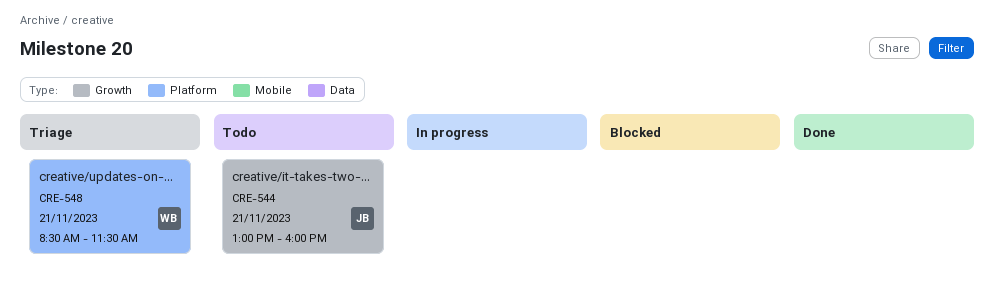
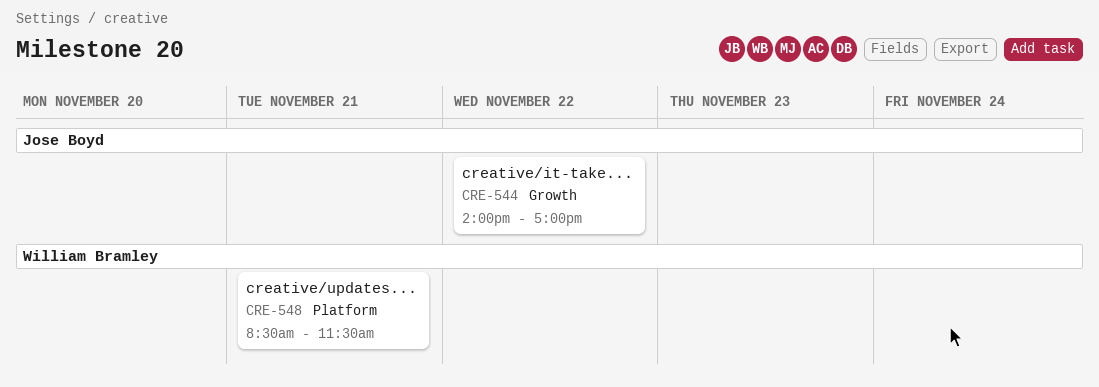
CRE-544, day: Nov 21 -> Nov 22
CRE-544, begins: 13:00 -> 14:00
CRE-544, ends: 16:00 -> 17:00

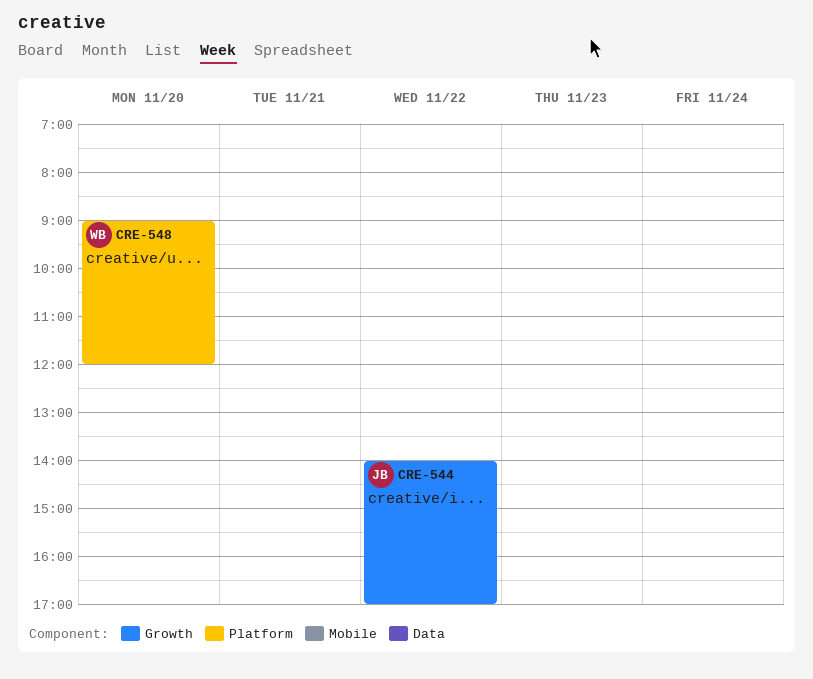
CRE-548, day: Nov 21 -> Nov 20
CRE-548, begins: 08:30 -> 09:00
CRE-548, ends: 11:30 -> 12:00

